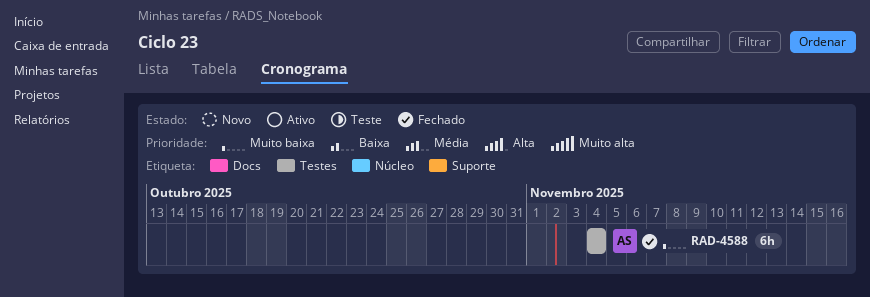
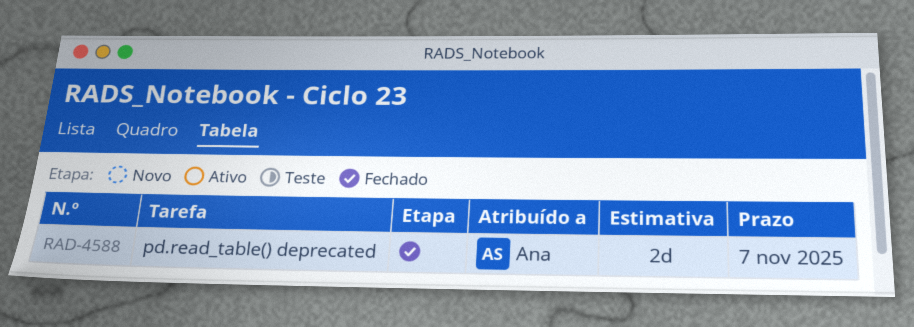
RAD-4588, estimate: 6h -> 2d
RAD-4588, due: Nov 4 -> Nov 7

